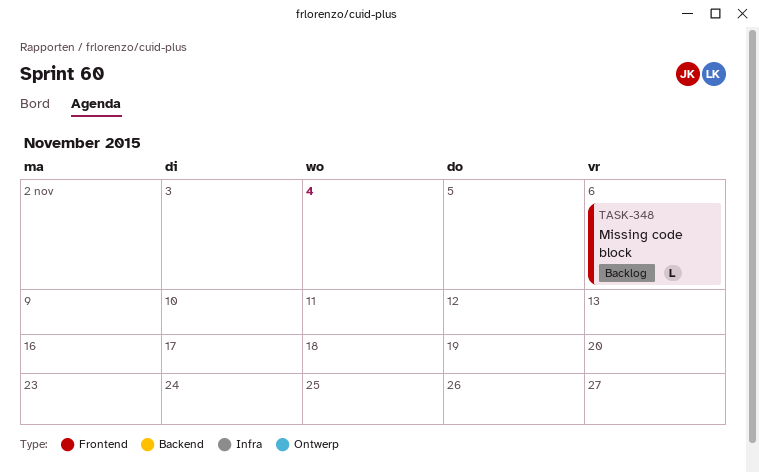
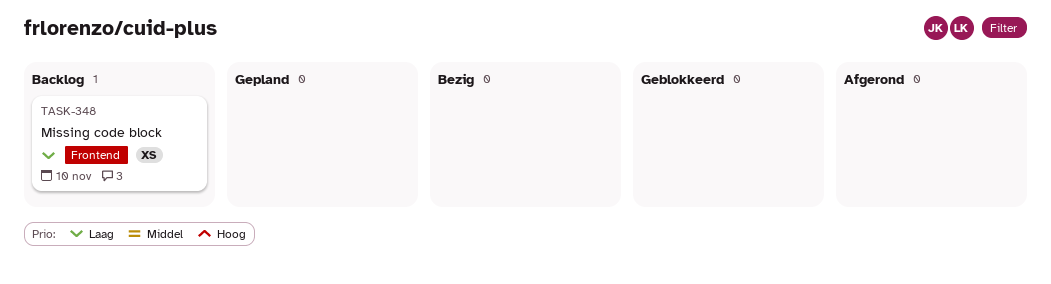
TASK-348, estimate: L -> XS
TASK-348, due: Nov 6 -> Nov 10

